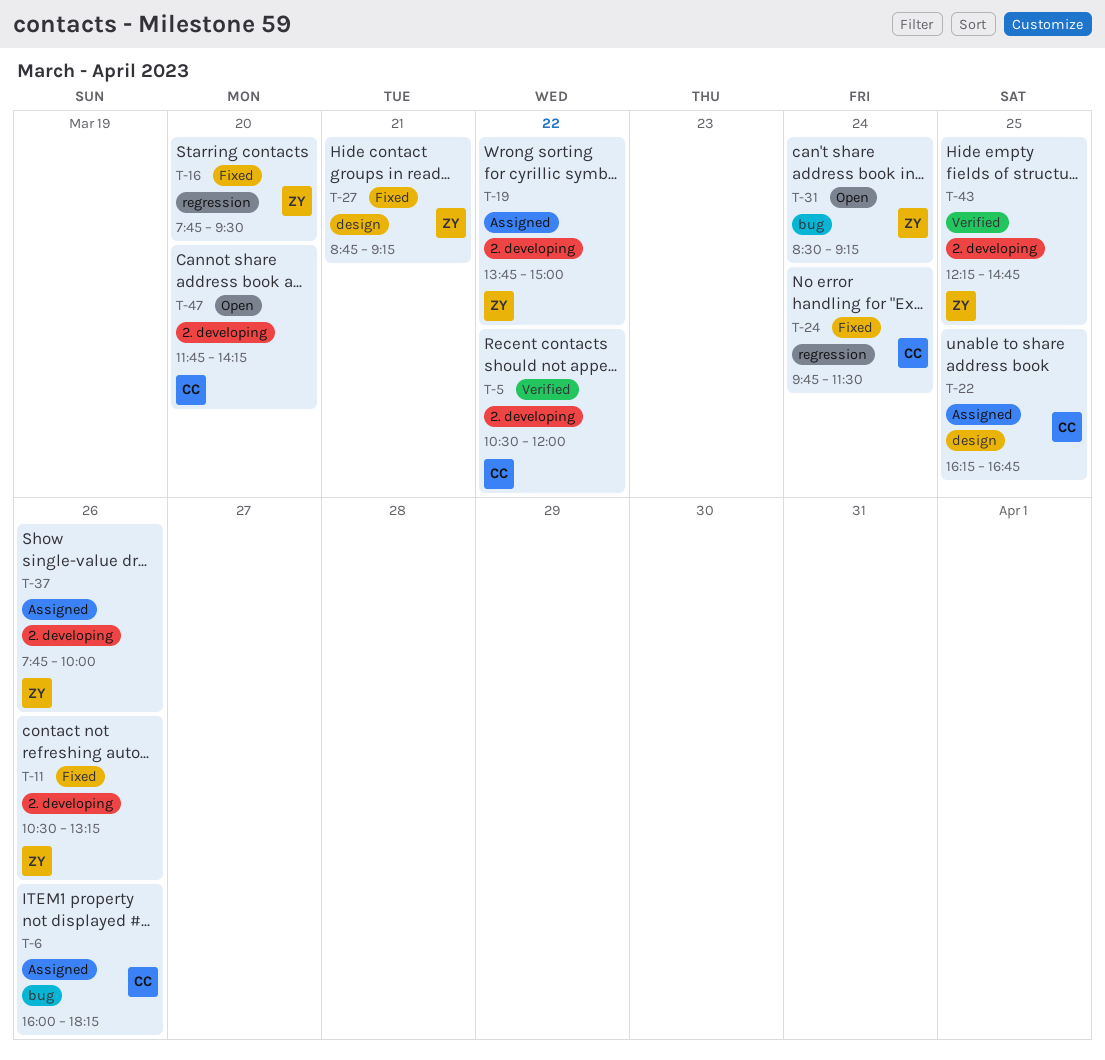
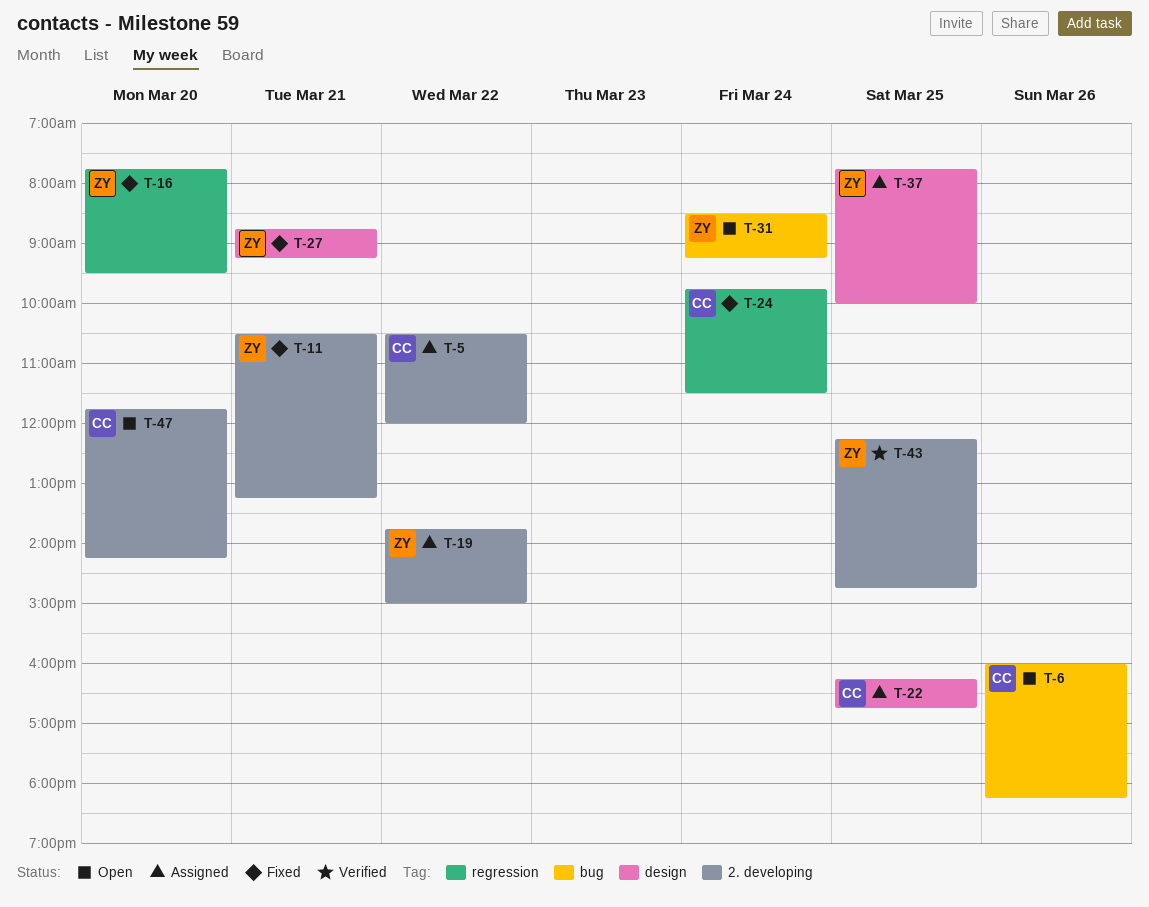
T-5, status: Verified -> Assigned
T-6, status: Assigned -> Open
T-11, day: Mar 26 -> Mar 21
T-37, label: 2. developing -> design
T-37, day: Mar 26 -> Mar 25

